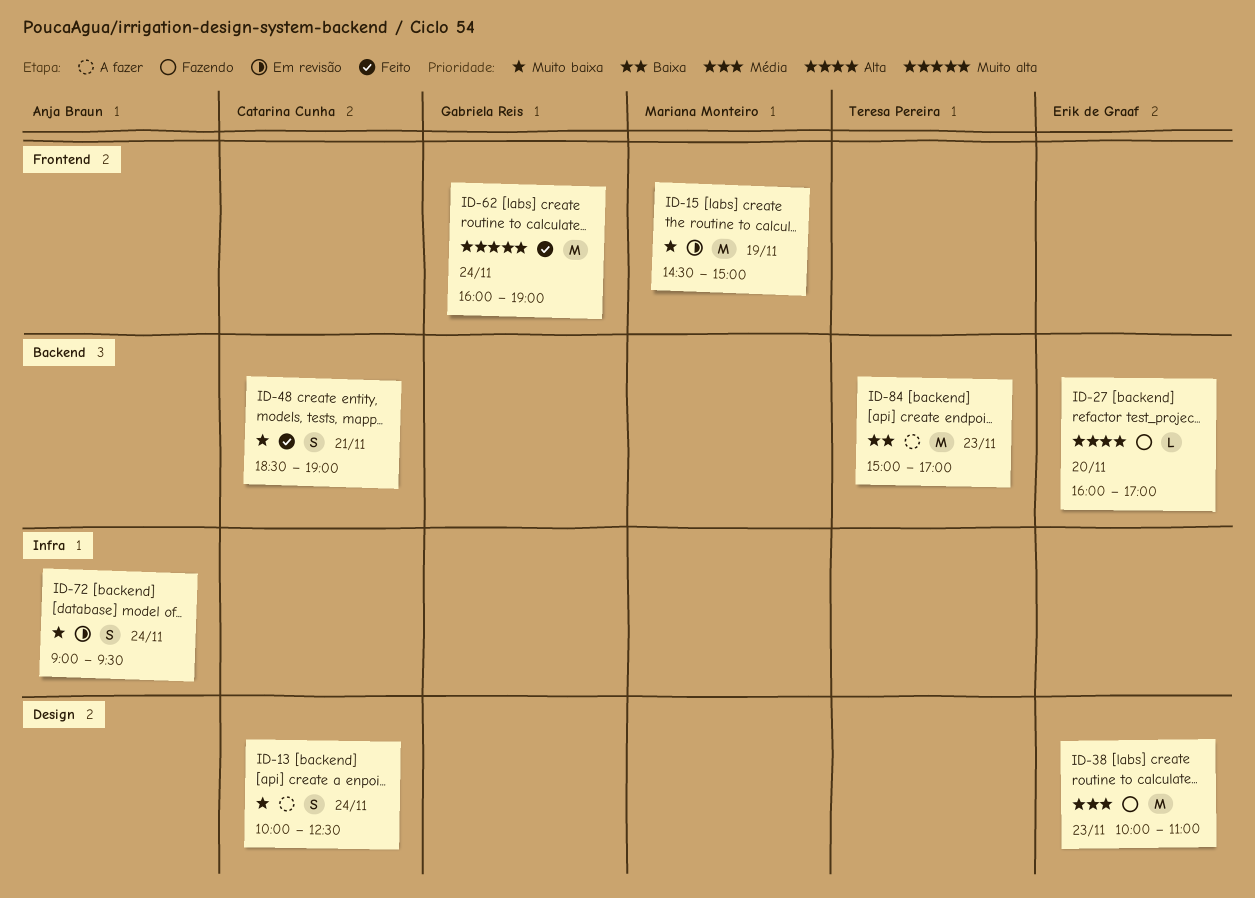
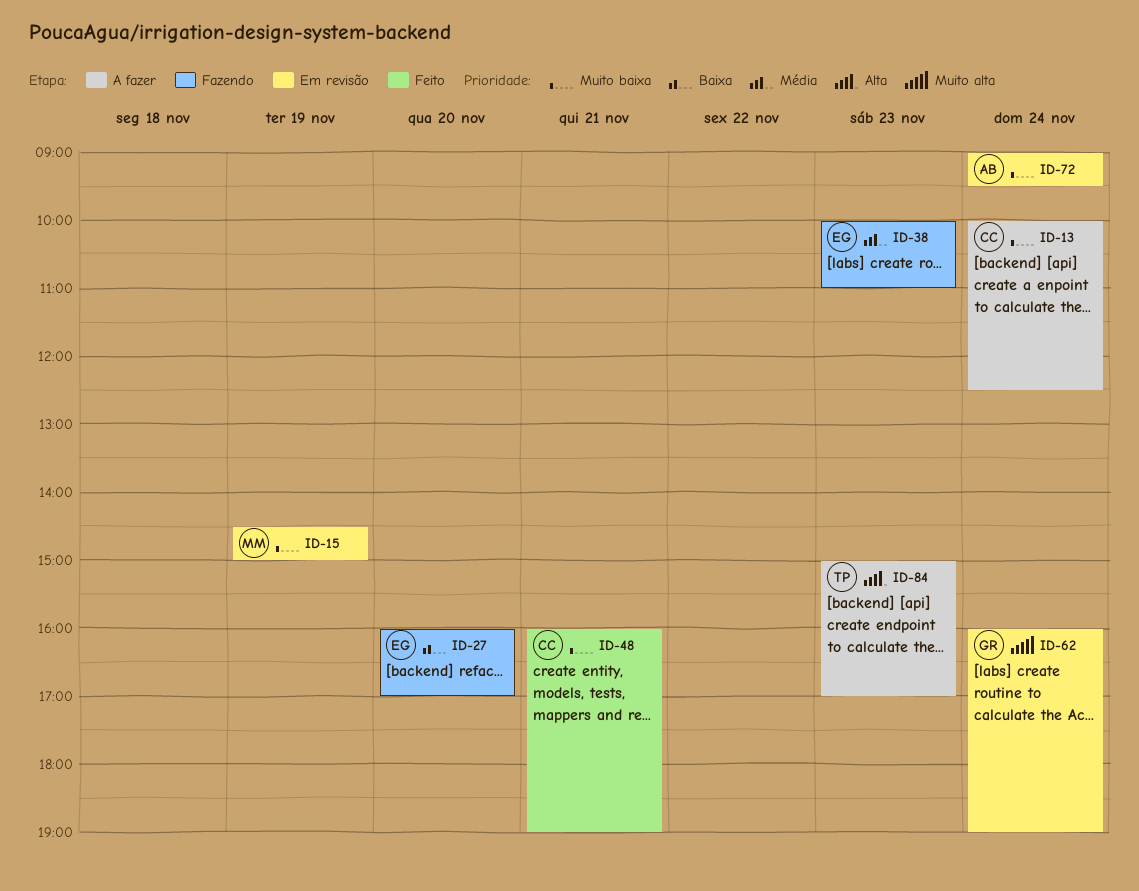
ID-27, priority: Alta -> Baixa
ID-48, begins: 18:30 -> 16:00
ID-62, status: Feito -> Em revisão
ID-84, priority: Baixa -> Alta

